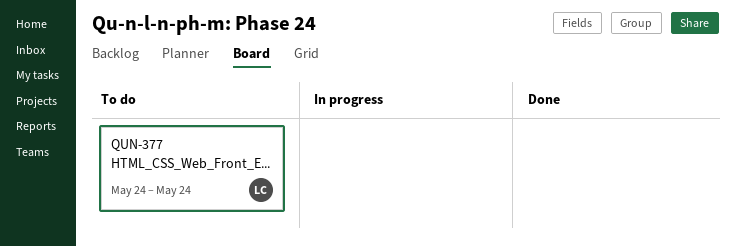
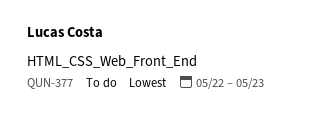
QUN-377, start: May 24 -> May 22
QUN-377, due: May 24 -> May 23

